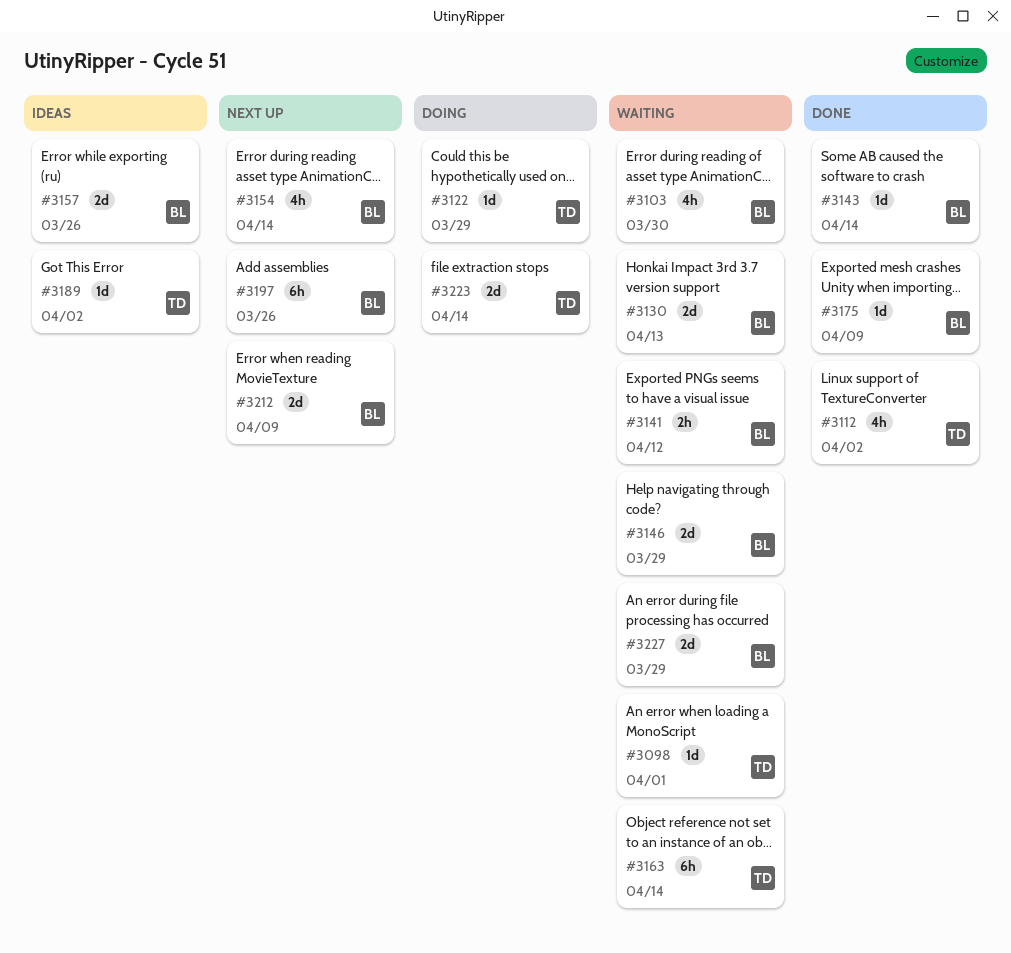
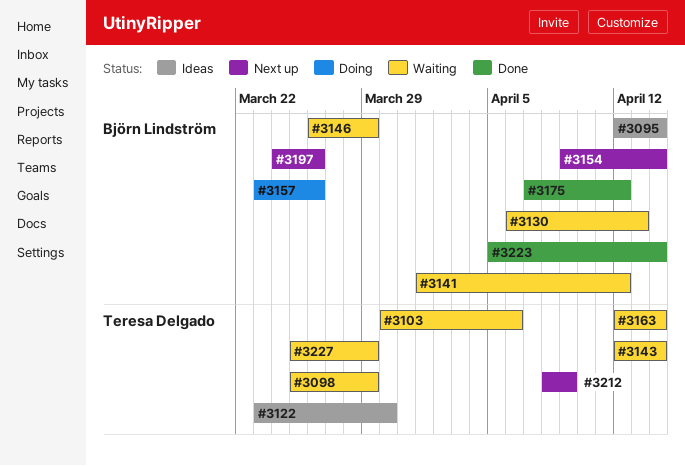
#3095: none -> present
#3098, due: Apr 1 -> Mar 29
#3103, owner: Björn Lindström -> Teresa Delgado
#3103, due: Mar 30 -> Apr 6
#3112: present -> none
#3122, status: Doing -> Ideas
#3122, due: Mar 29 -> Mar 30
#3143, status: Done -> Waiting
#3143, owner: Björn Lindström -> Teresa Delgado
#3157, status: Ideas -> Doing
#3175, due: Apr 9 -> Apr 12
#3189: present -> none
#3212, owner: Björn Lindström -> Teresa Delgado
#3223, status: Doing -> Done
#3223, owner: Teresa Delgado -> Björn Lindström
#3227, owner: Björn Lindström -> Teresa Delgado

